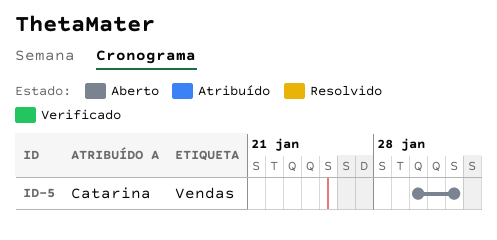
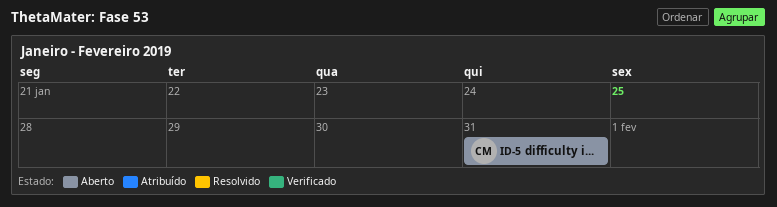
ID-5, start: Jan 30 -> Jan 31
ID-5, due: Feb 1 -> Jan 31

